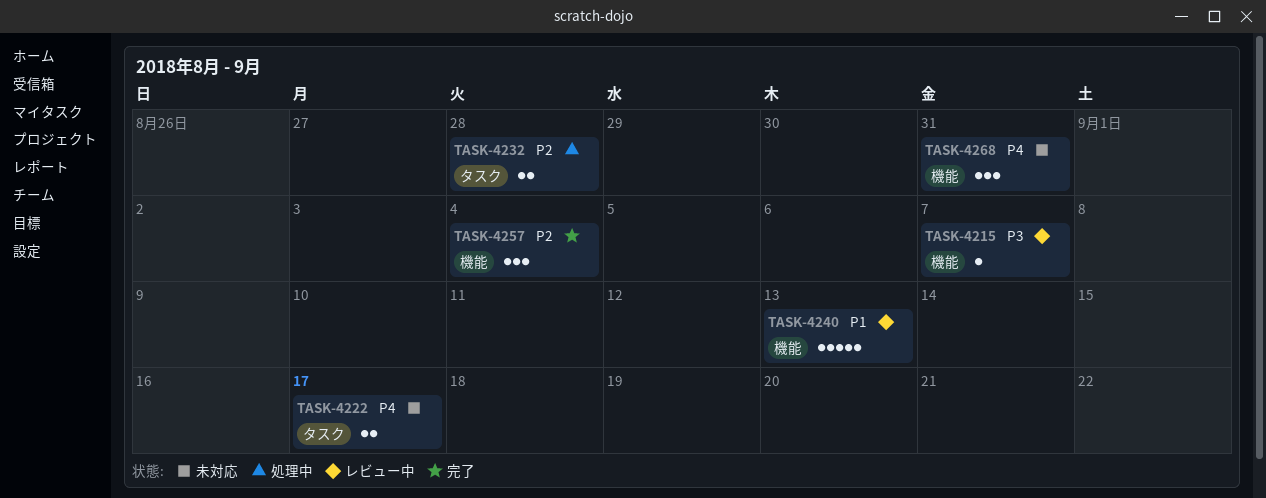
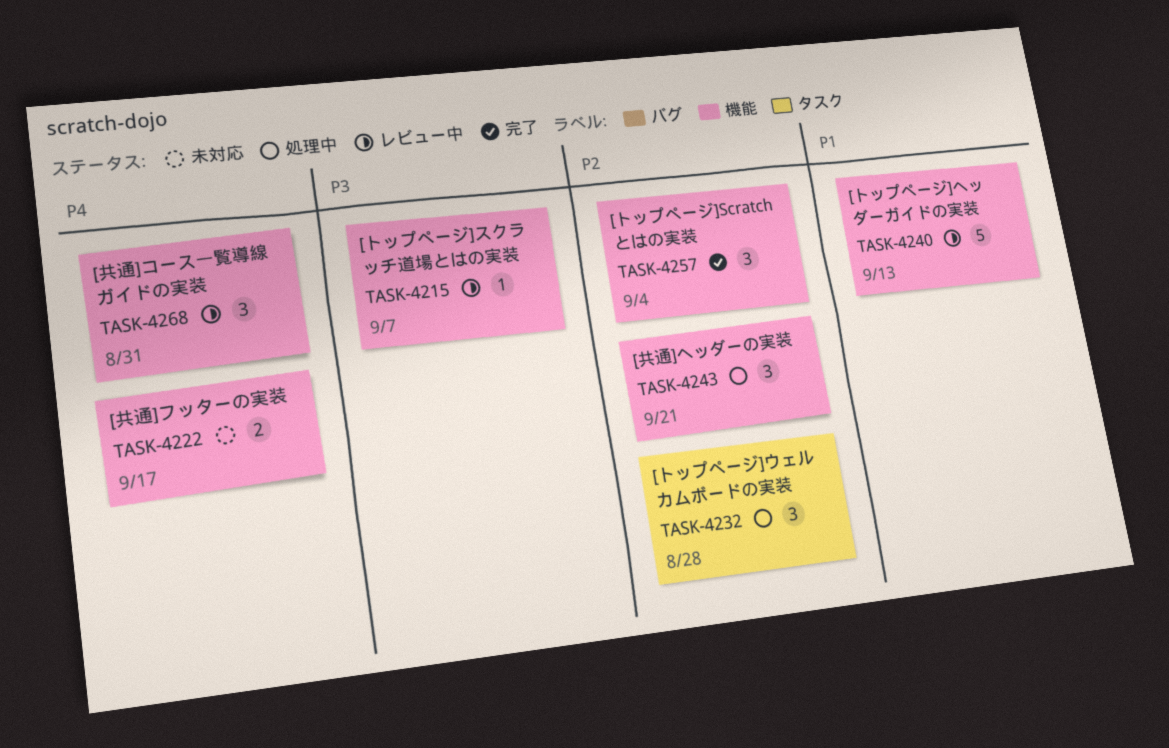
TASK-4222, label: タスク -> 機能
TASK-4232, estimate: 2 -> 3
TASK-4243: none -> present
TASK-4268, status: 未対応 -> レビュー中

